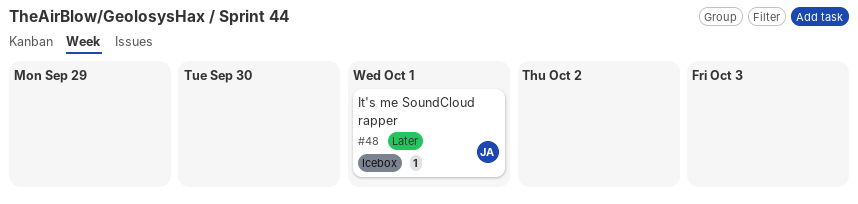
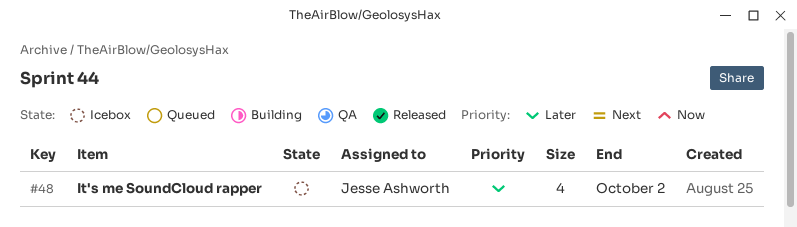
#48, estimate: 1 -> 4
#48, due: Oct 1 -> Oct 2

